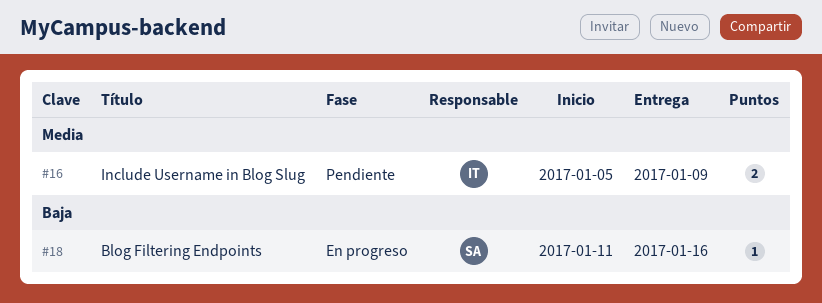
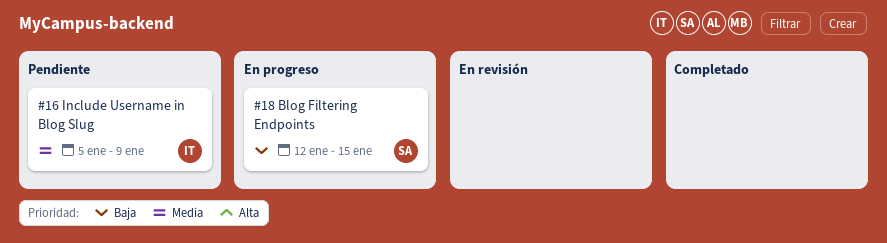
#18, start: Jan 11 -> Jan 12
#18, due: Jan 16 -> Jan 15

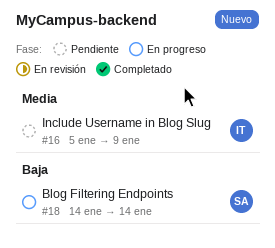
#18, start: Jan 12 -> Jan 14
#18, due: Jan 15 -> Jan 14

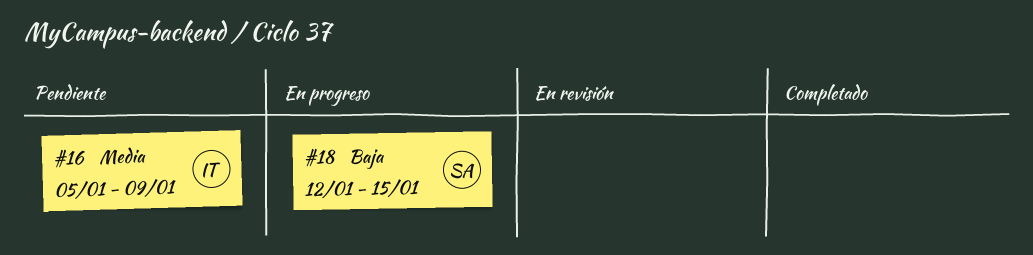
#18, start: Jan 14 -> Jan 12
#18, due: Jan 14 -> Jan 15

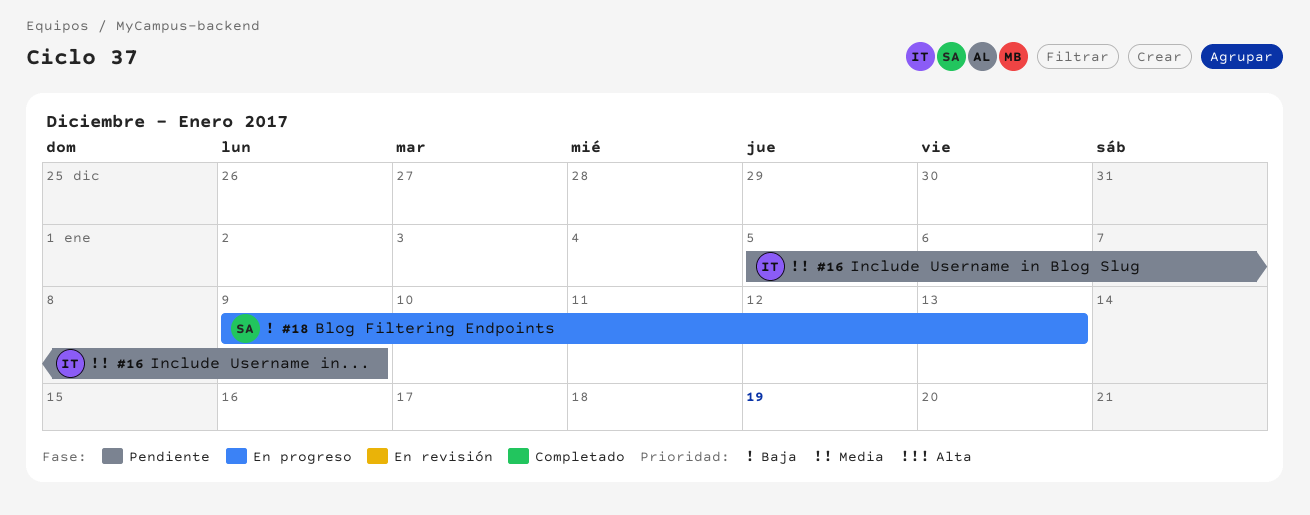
#18, start: Jan 12 -> Jan 9
#18, due: Jan 15 -> Jan 13

